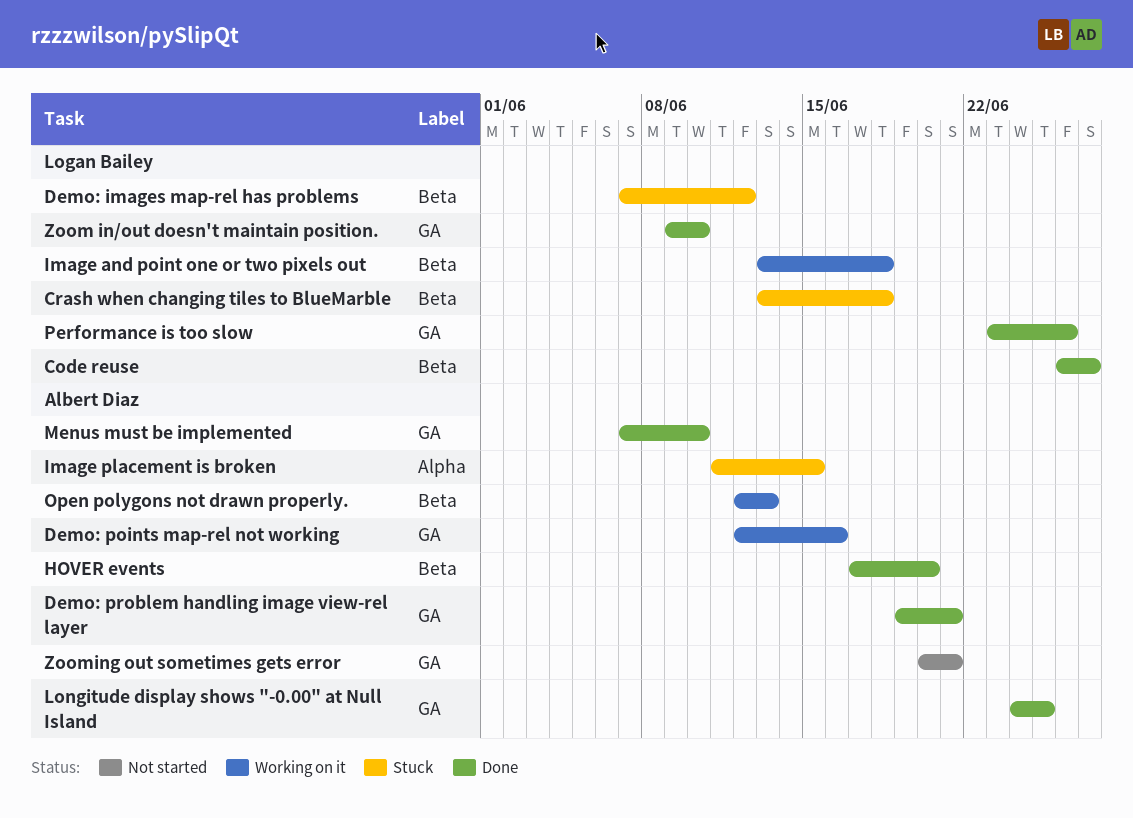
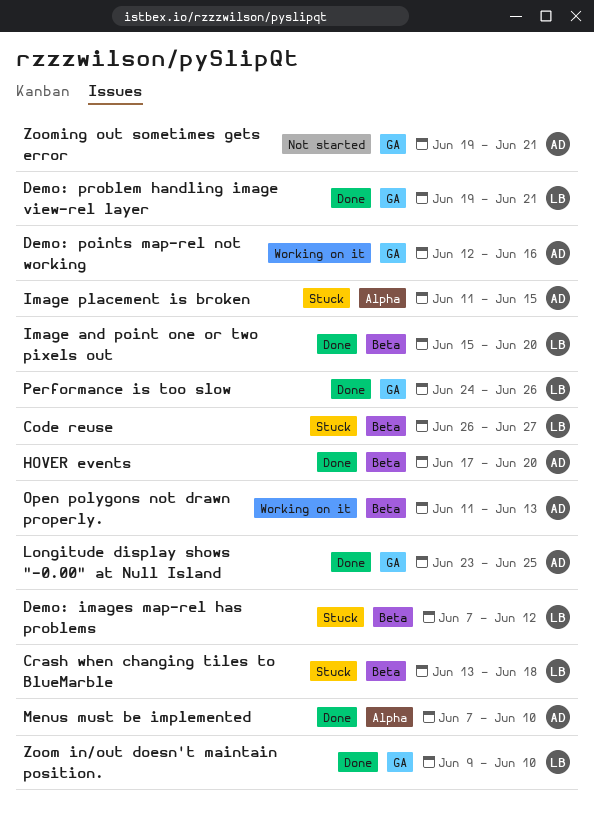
Code reuse, status: Done -> Stuck
Demo: problem handling image view-rel layer, owner: Albert Diaz -> Logan Bailey
Image and point one or two pixels out, status: Working on it -> Done
Image and point one or two pixels out, start: Jun 13 -> Jun 15
Image and point one or two pixels out, due: Jun 18 -> Jun 20
Longitude display shows "-0.00" at Null Island, start: Jun 24 -> Jun 23
Menus must be implemented, label: GA -> Alpha
Open polygons not drawn properly., start: Jun 12 -> Jun 11
Performance is too slow, start: Jun 23 -> Jun 24
Zooming out sometimes gets error, start: Jun 20 -> Jun 19

